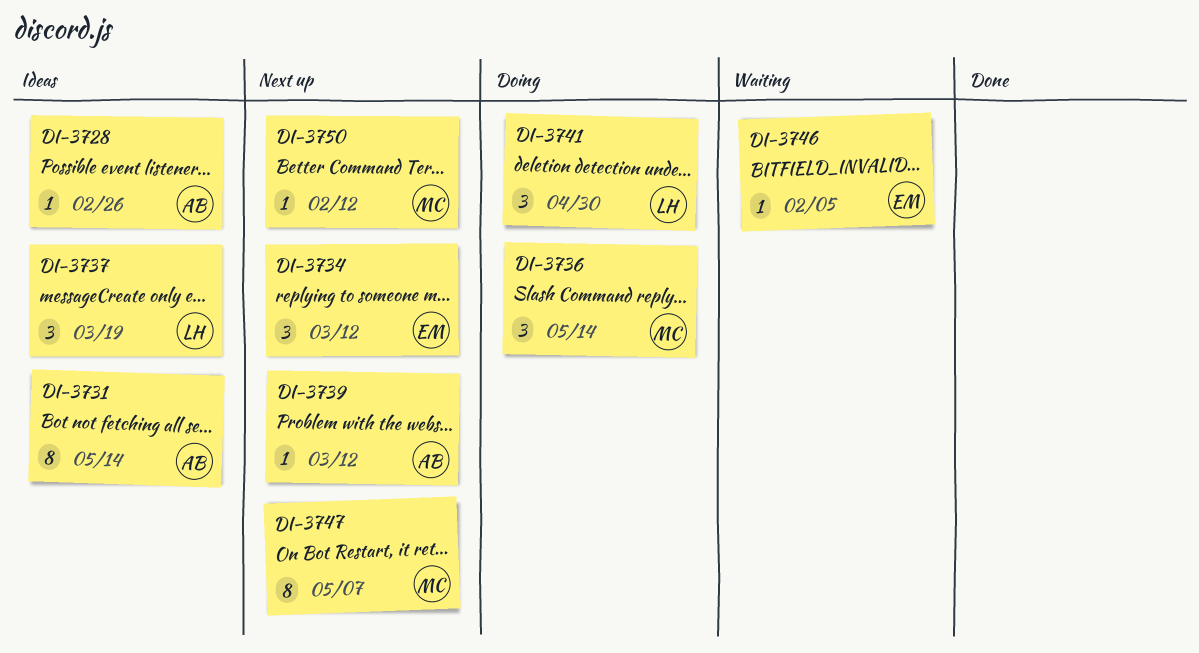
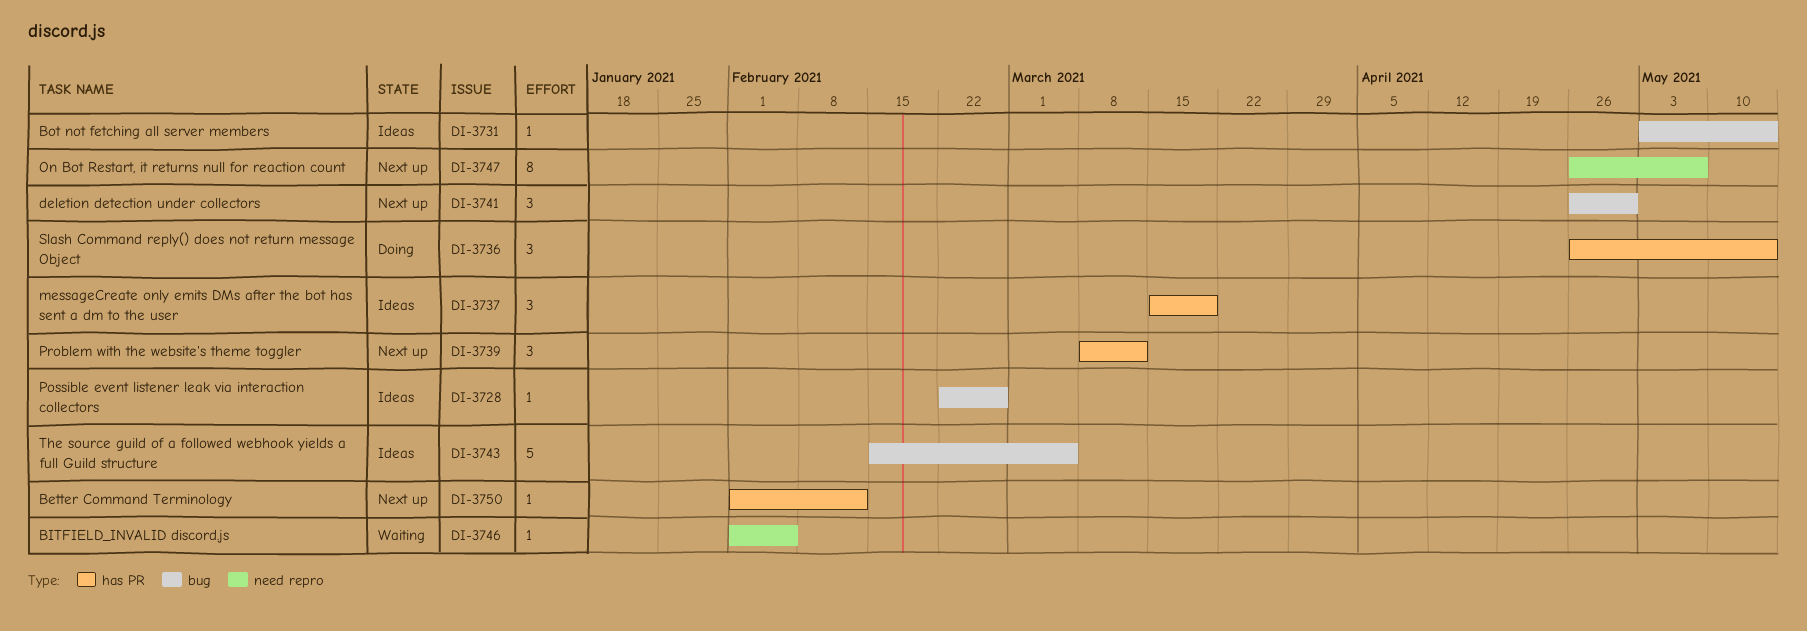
DI-3731, estimate: 8 -> 1
DI-3734: present -> none
DI-3739, estimate: 1 -> 3
DI-3741, status: Doing -> Next up
DI-3743: none -> present

